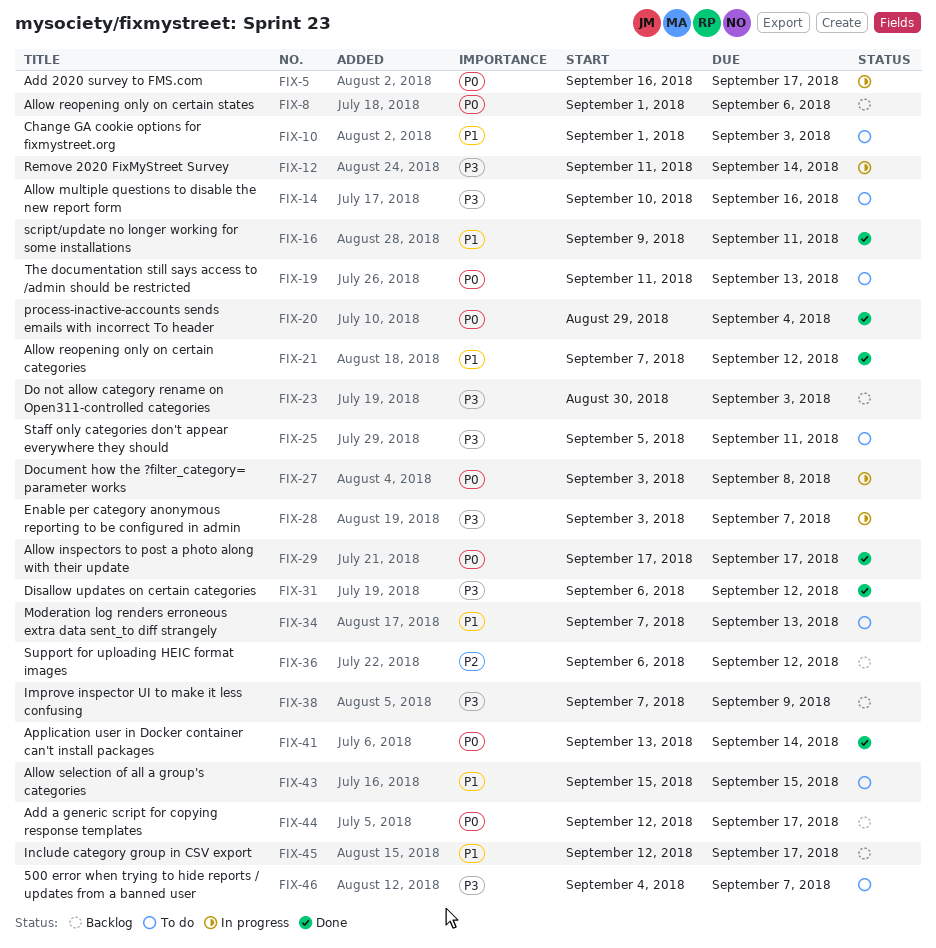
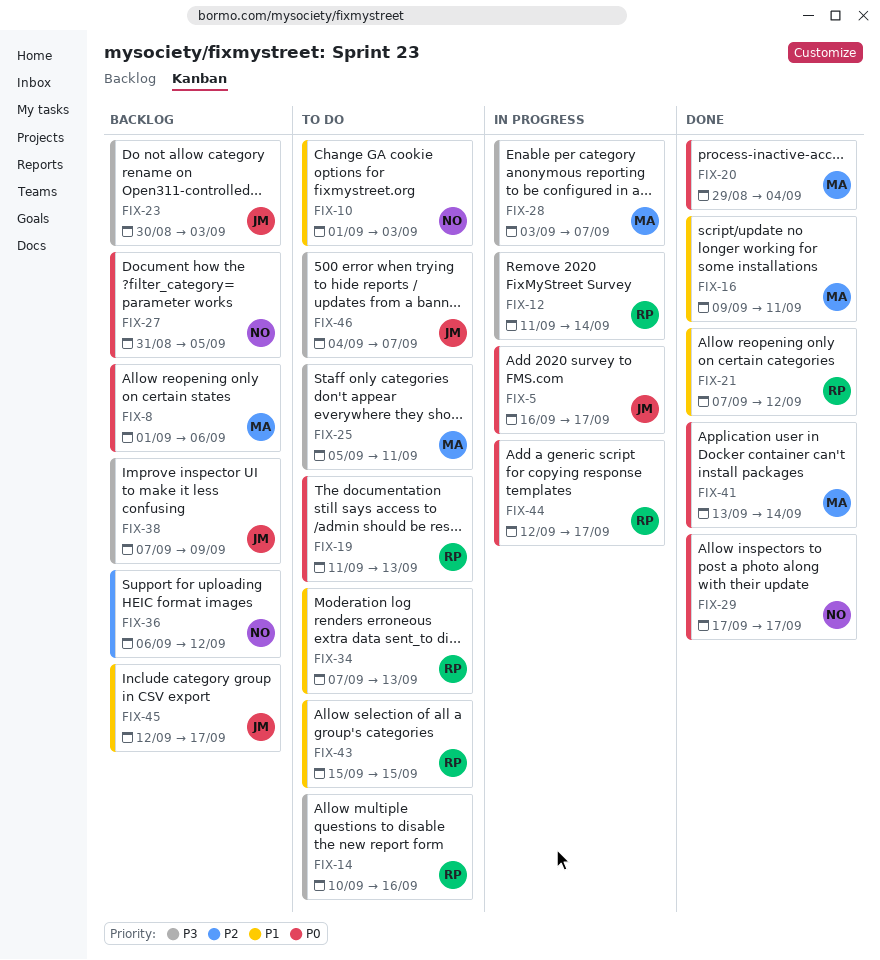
FIX-27, status: In progress -> Backlog
FIX-27, start: Sep 3 -> Aug 31
FIX-27, due: Sep 8 -> Sep 5
FIX-31: present -> none
FIX-44, status: Backlog -> In progress

